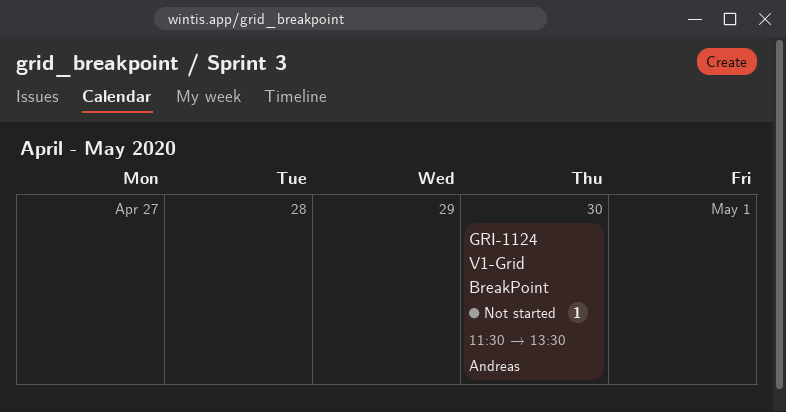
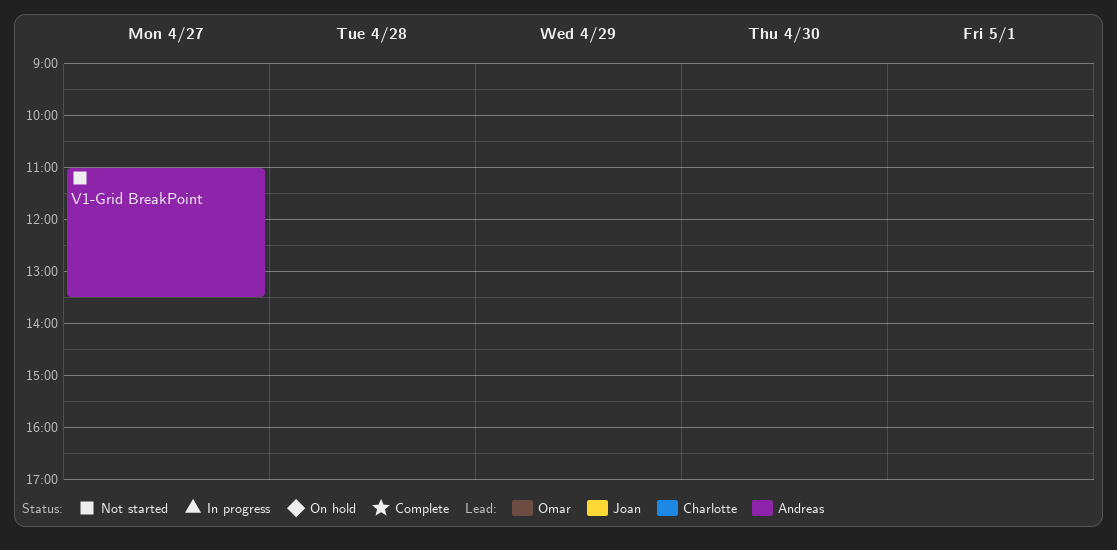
V1-Grid BreakPoint, day: Apr 30 -> Apr 27
V1-Grid BreakPoint, begins: 11:30 -> 11:00

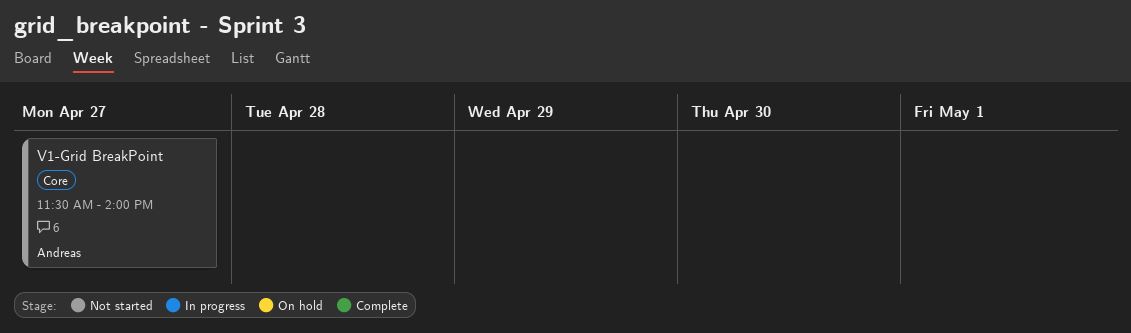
V1-Grid BreakPoint, begins: 11:00 -> 11:30
V1-Grid BreakPoint, ends: 13:30 -> 14:00

